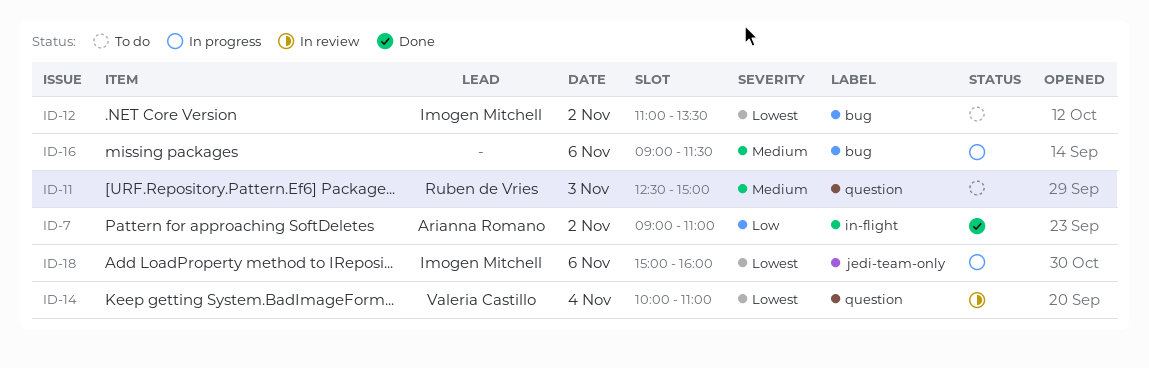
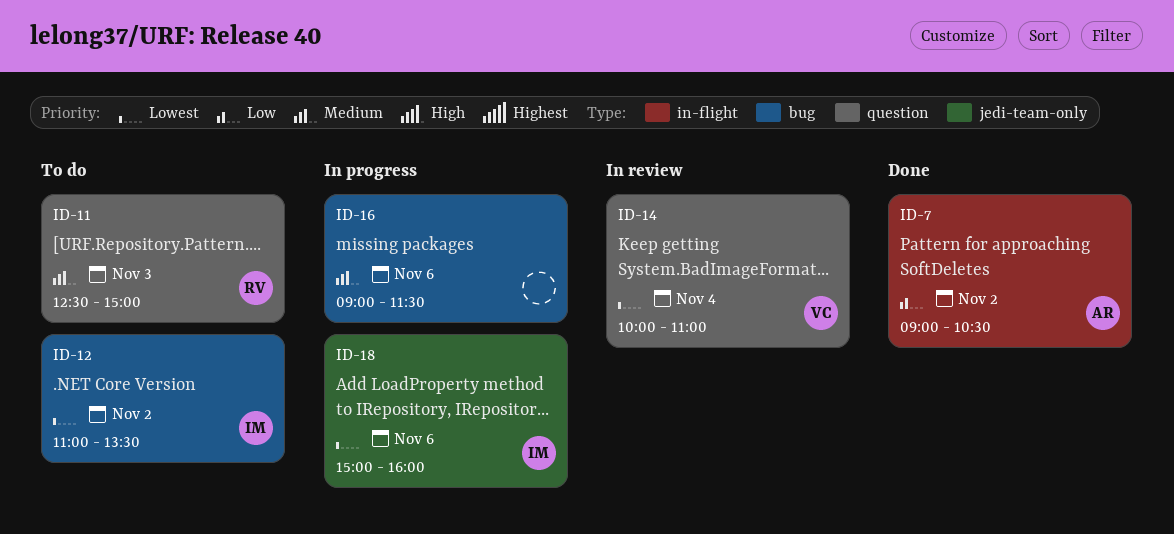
ID-7, ends: 11:00 -> 10:30

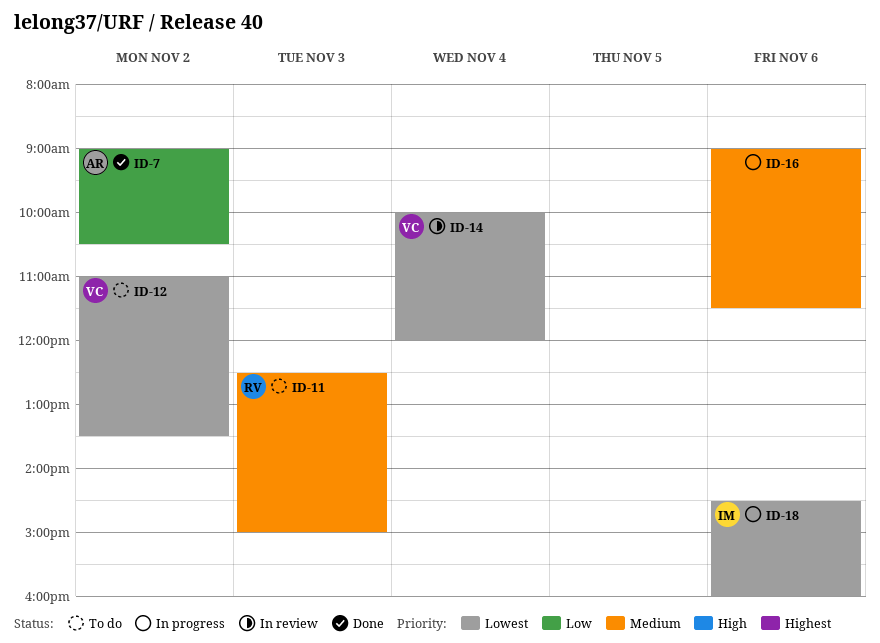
ID-12, owner: IM -> VC
ID-14, ends: 11:00 -> 12:00
ID-18, begins: 15:00 -> 14:30

